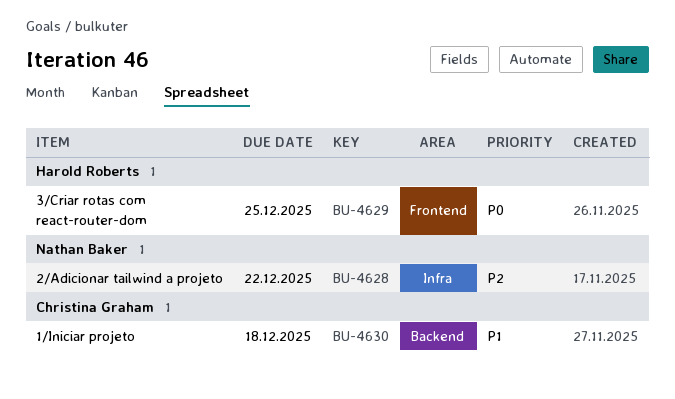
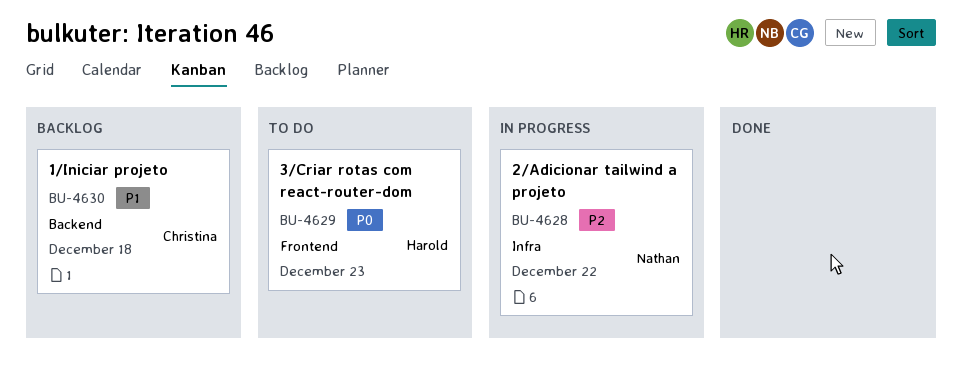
BU-4629, due: Dec 25 -> Dec 23

